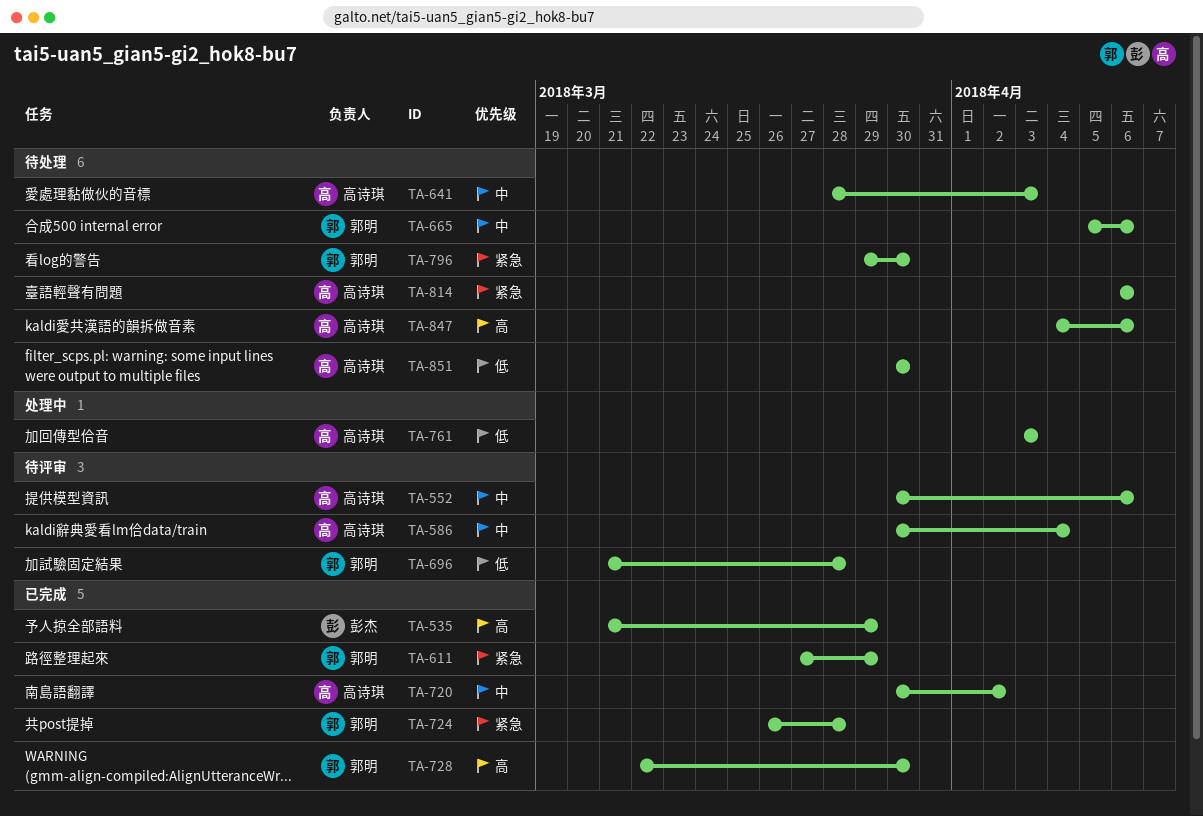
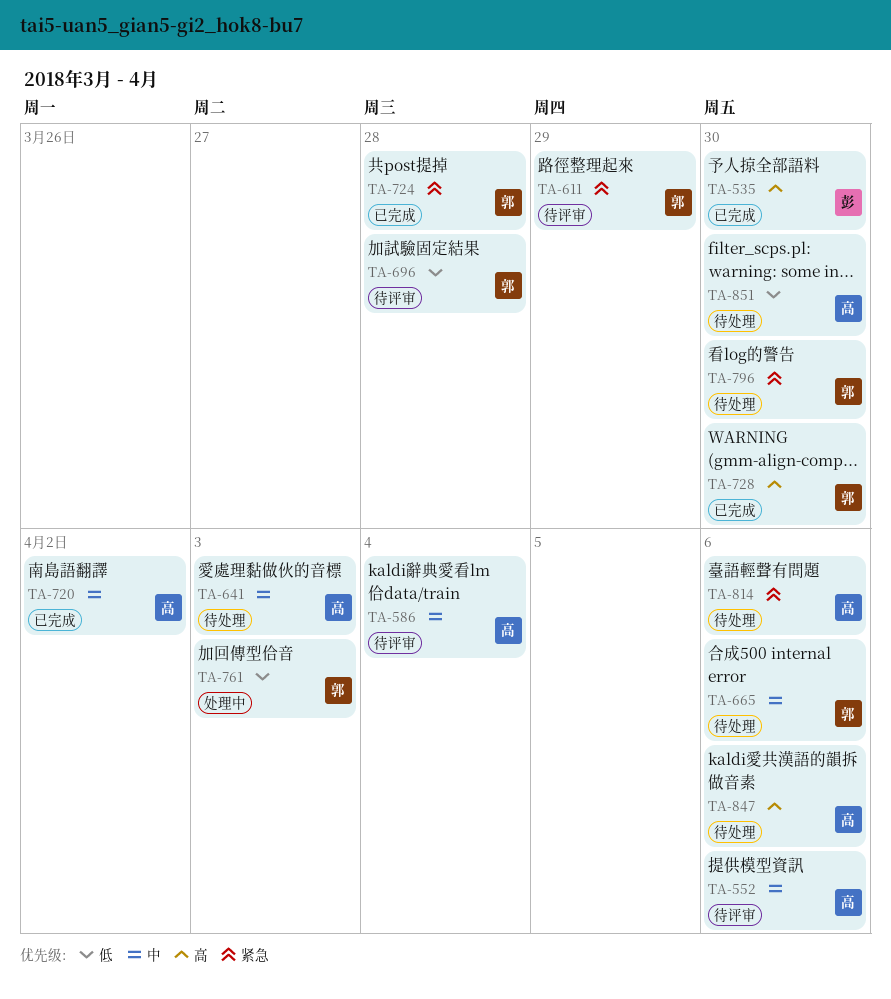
TA-535, due: Mar 29 -> Mar 30
TA-611, status: 已完成 -> 待评审
TA-761, owner: 高诗琪 -> 郭明

